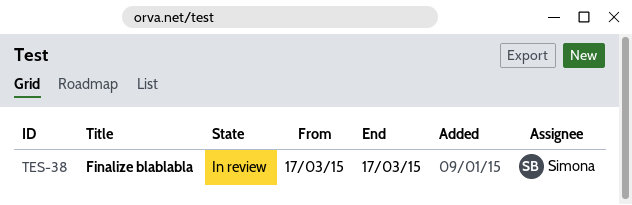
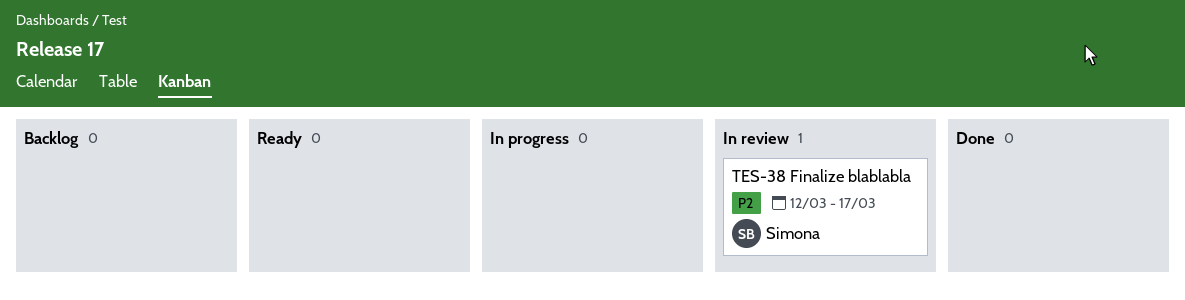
TES-38, start: Mar 17 -> Mar 12

